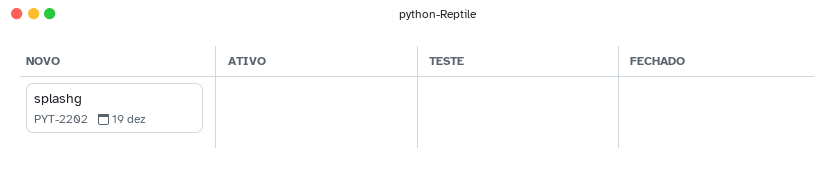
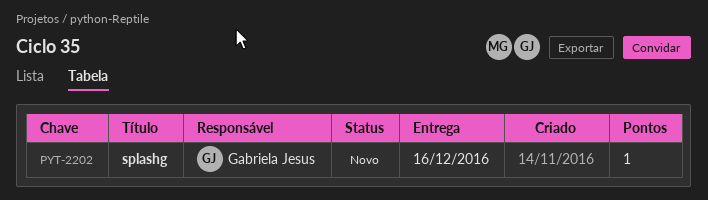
PYT-2202, due: Dec 19 -> Dec 16

